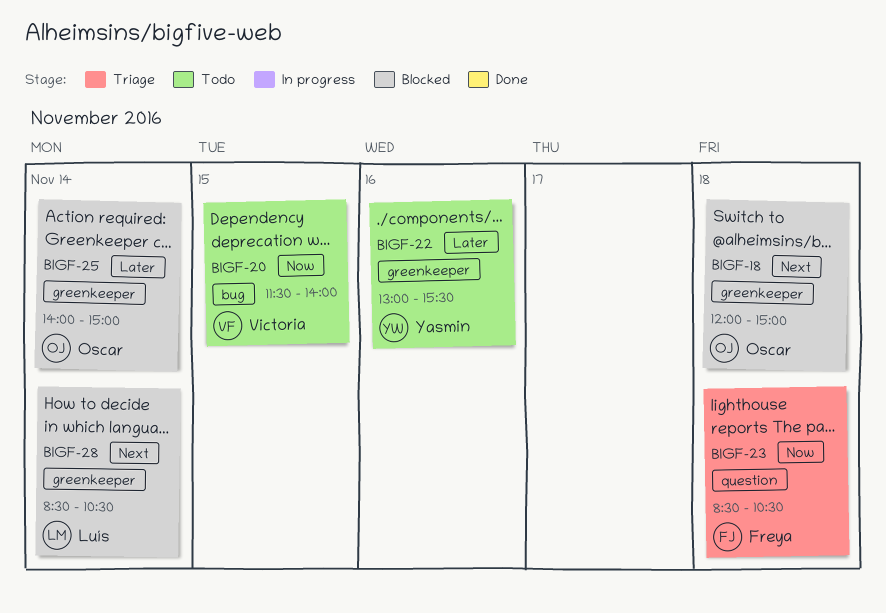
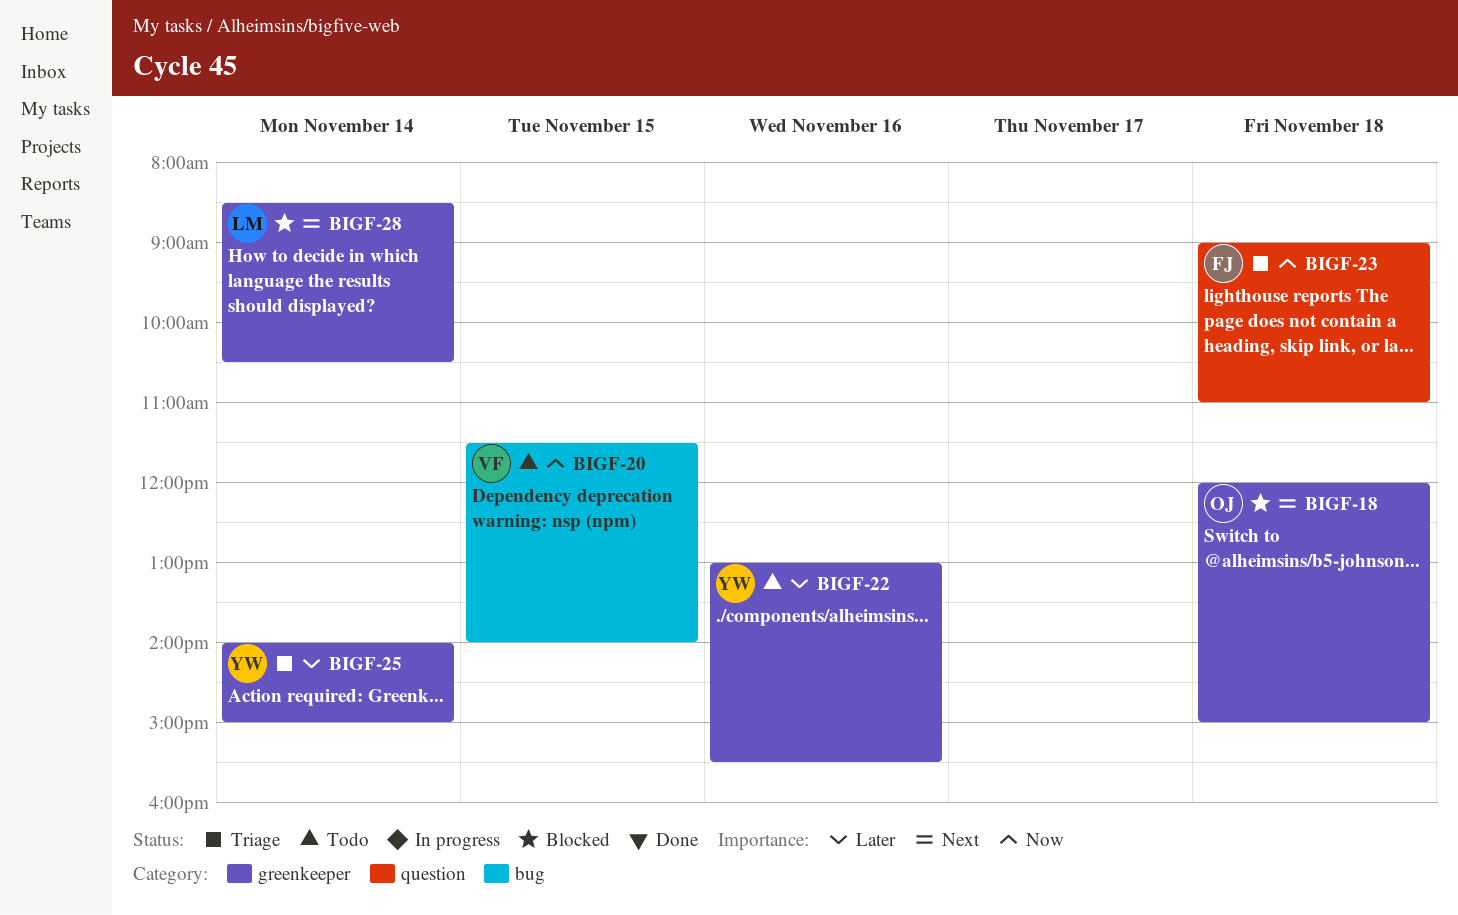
BIGF-23, begins: 08:30 -> 09:00
BIGF-23, ends: 10:30 -> 11:00
BIGF-25, status: Blocked -> Triage
BIGF-25, owner: Oscar -> Yasmin

